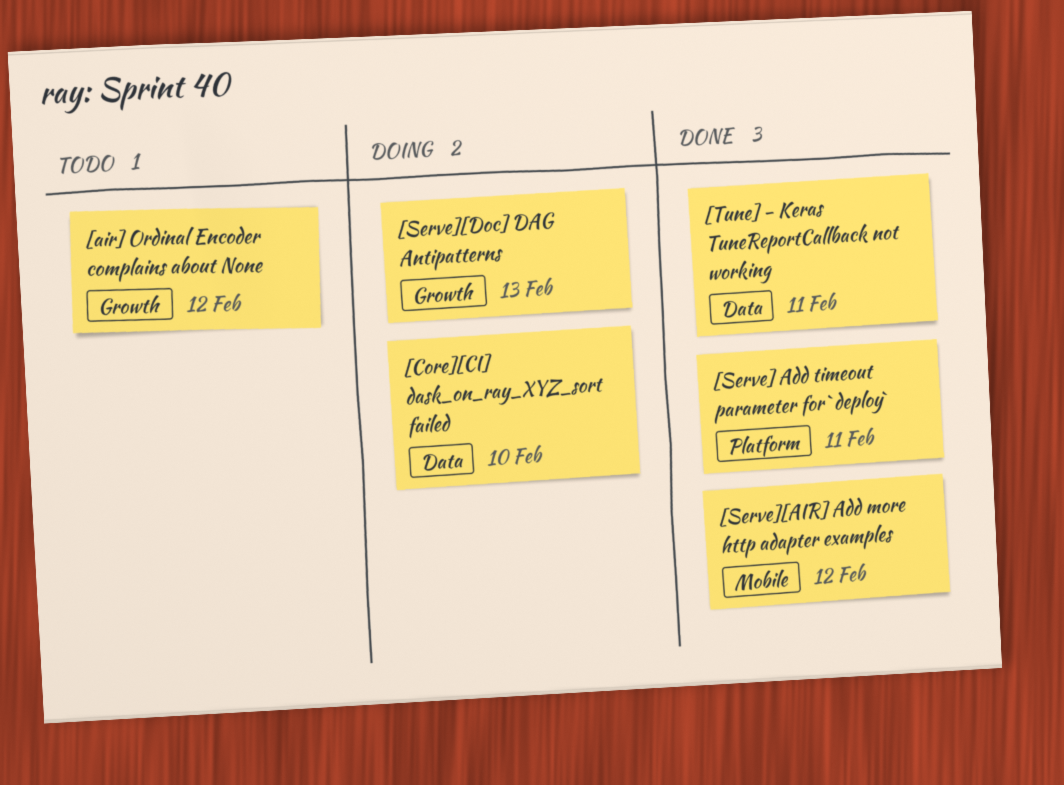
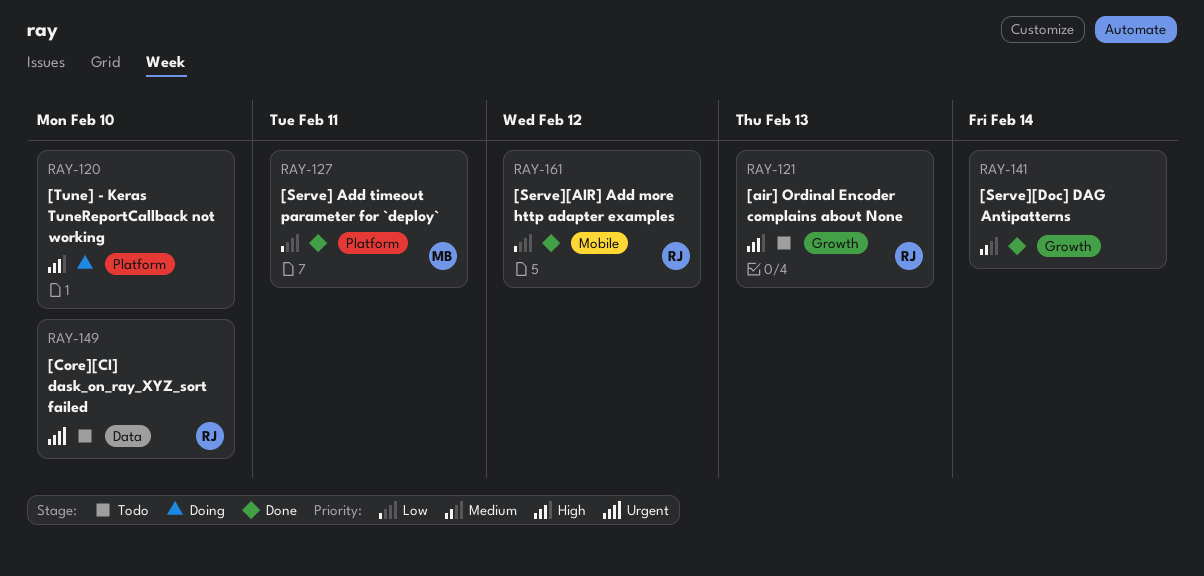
[air] Ordinal Encoder complains about None, due: Feb 12 -> Feb 13
[Core][CI] dask_on_ray_XYZ_sort failed, status: Doing -> Todo
[Serve][Doc] DAG Antipatterns, status: Doing -> Done
[Serve][Doc] DAG Antipatterns, due: Feb 13 -> Feb 14
[Tune] - Keras TuneReportCallback not working, status: Done -> Doing
[Tune] - Keras TuneReportCallback not working, label: Data -> Platform
[Tune] - Keras TuneReportCallback not working, due: Feb 11 -> Feb 10

